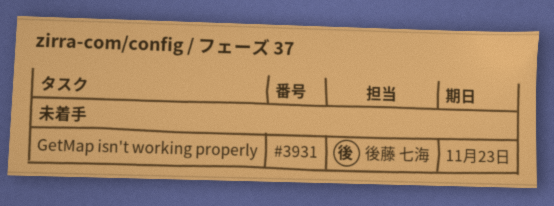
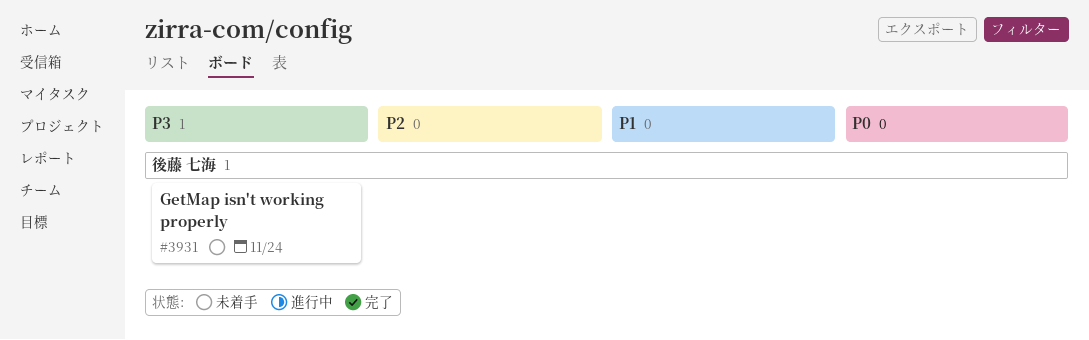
#3931, due: Nov 23 -> Nov 24

